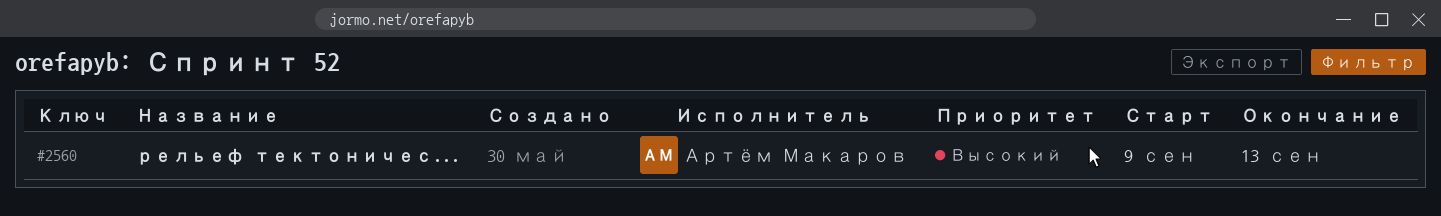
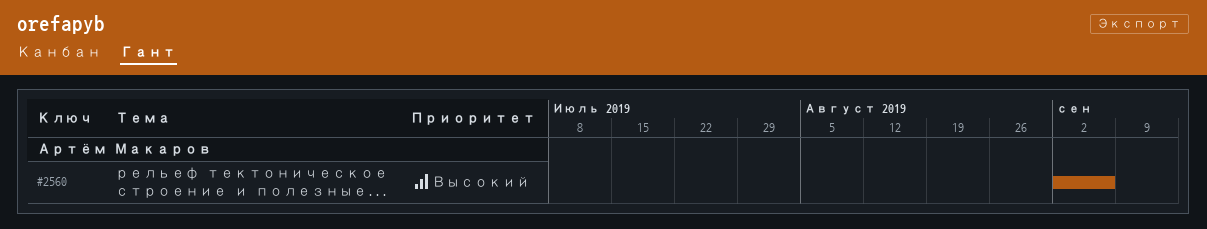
#2560, start: Sep 9 -> Sep 2
#2560, due: Sep 13 -> Sep 6

